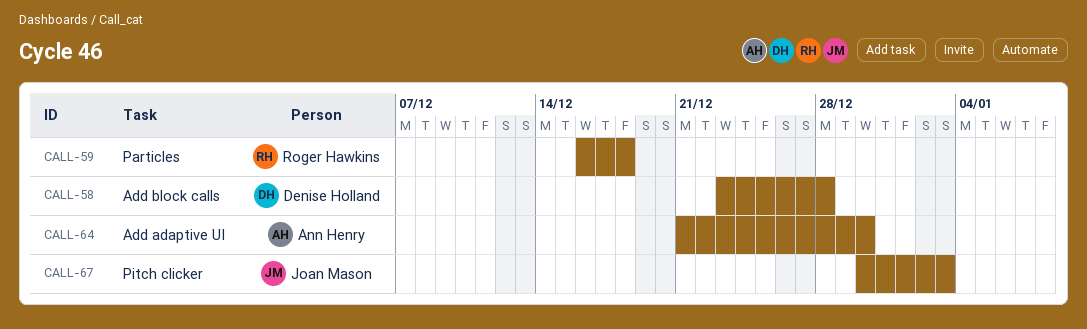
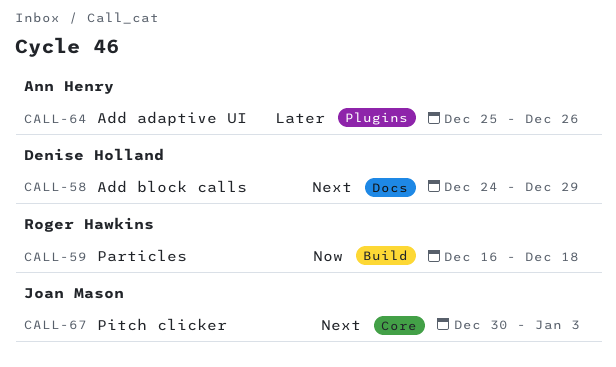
CALL-58, start: Dec 23 -> Dec 24
CALL-58, due: Dec 28 -> Dec 29
CALL-64, start: Dec 21 -> Dec 25
CALL-64, due: Dec 30 -> Dec 26

